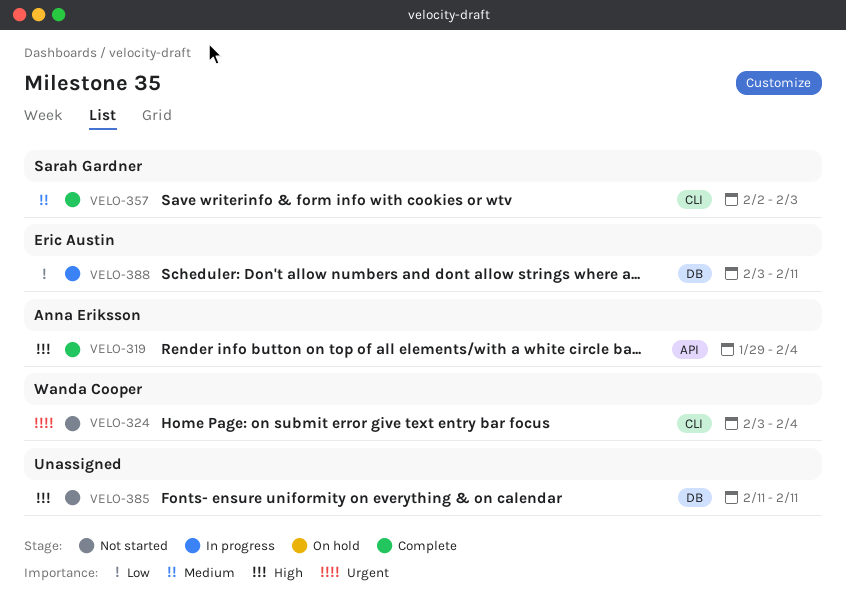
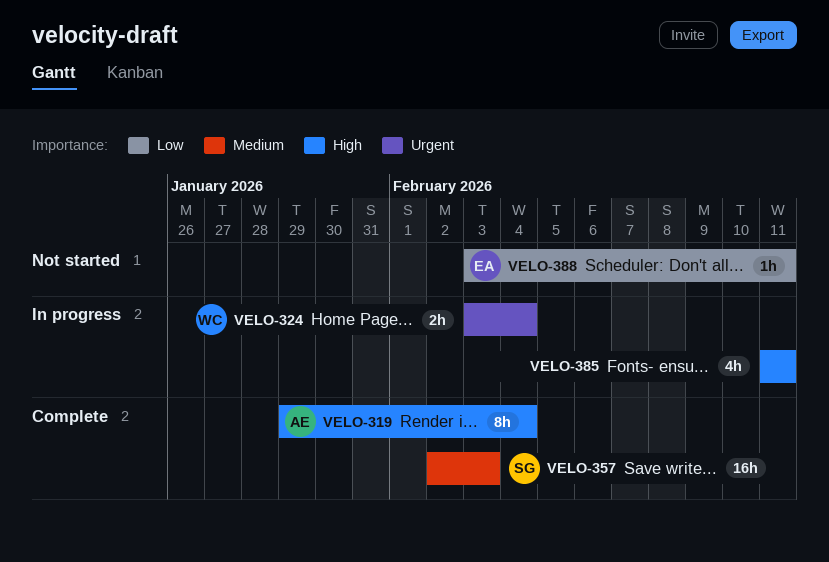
VELO-324, status: Not started -> In progress
VELO-385, status: Not started -> In progress
VELO-388, status: In progress -> Not started

